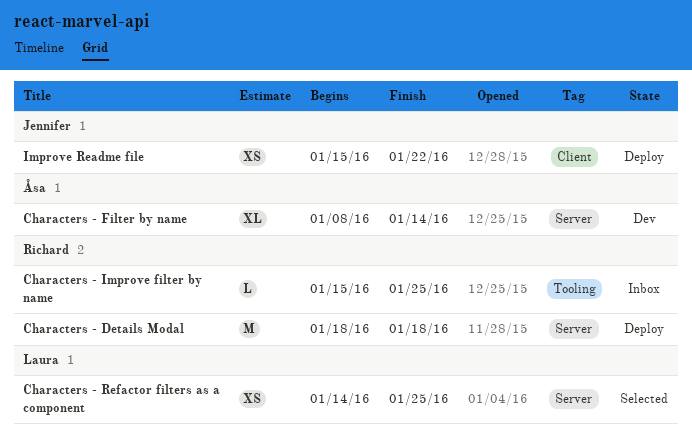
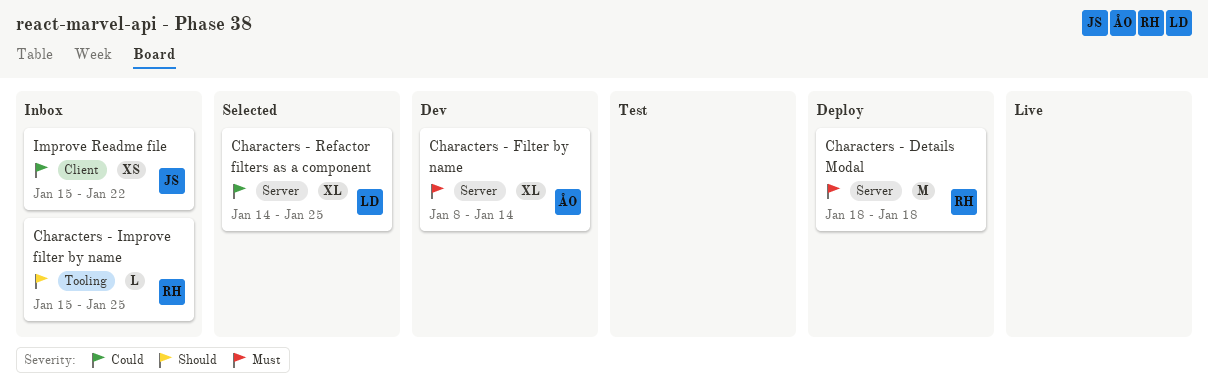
Characters - Refactor filters as a component, estimate: XS -> XL
Improve Readme file, status: Deploy -> Inbox

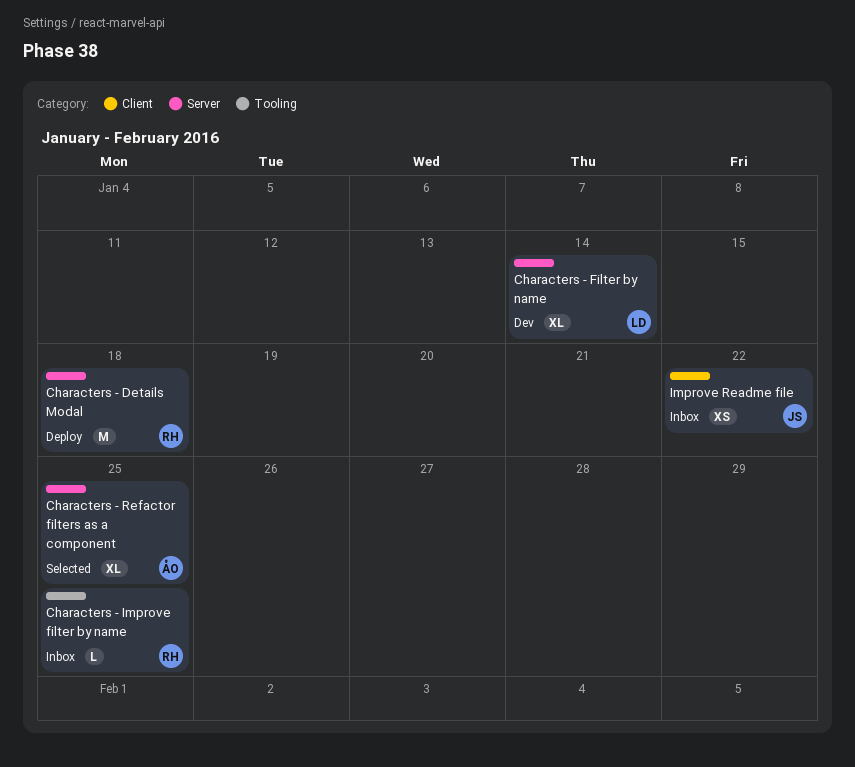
Characters - Filter by name, owner: ÅO -> LD
Characters - Refactor filters as a component, owner: LD -> ÅO

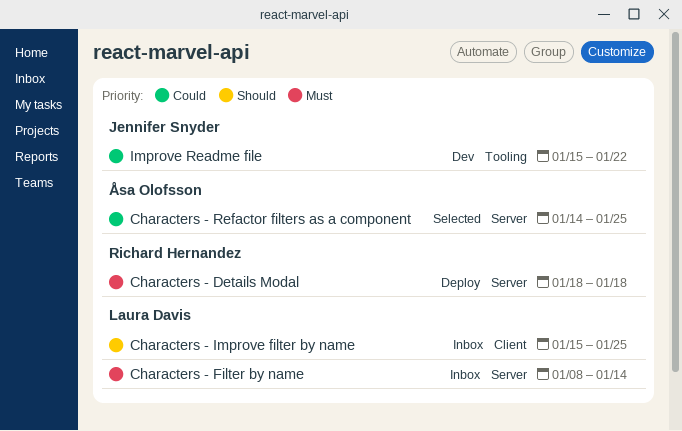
Characters - Filter by name, status: Dev -> Inbox
Characters - Improve filter by name, owner: Richard Hernandez -> Laura Davis
Characters - Improve filter by name, label: Tooling -> Client
Improve Readme file, status: Inbox -> Dev
Improve Readme file, label: Client -> Tooling

